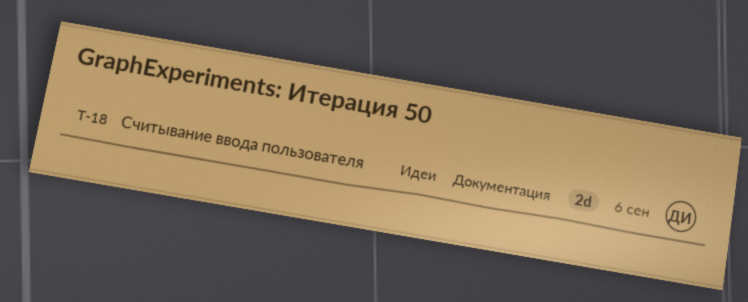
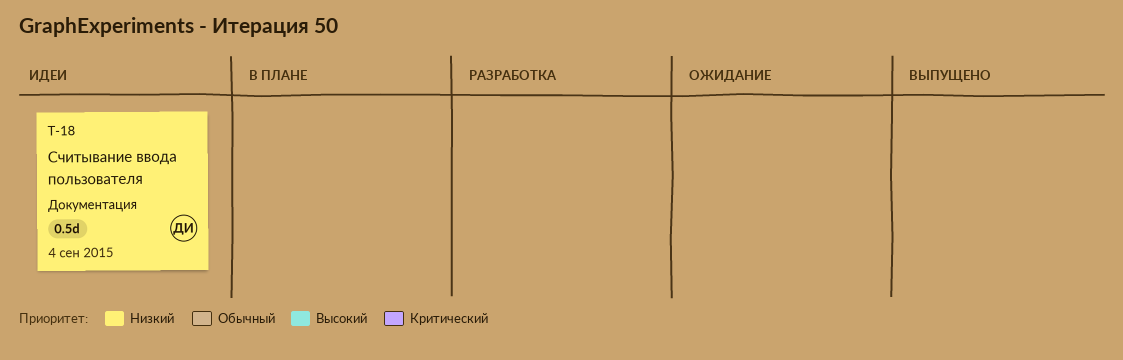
T-18, estimate: 2d -> 0.5d
T-18, due: Sep 6 -> Sep 4

